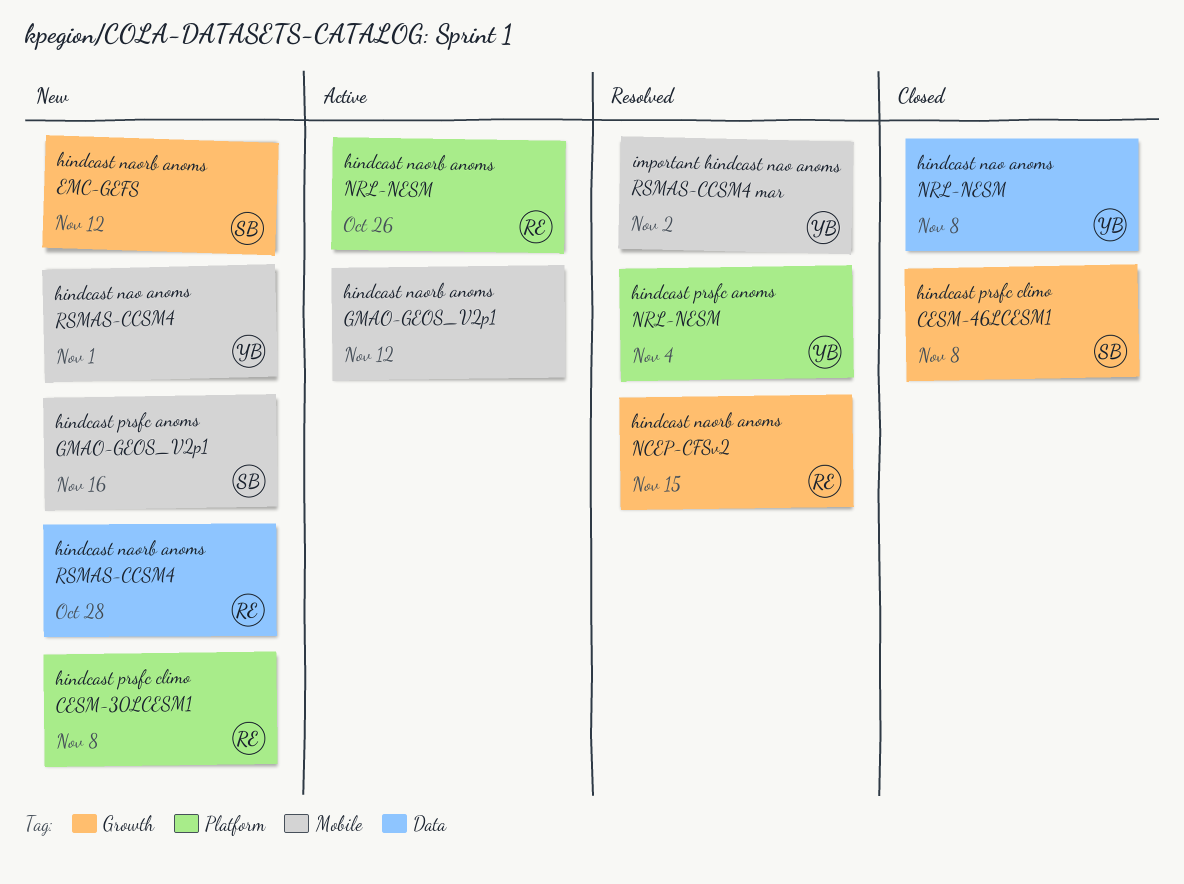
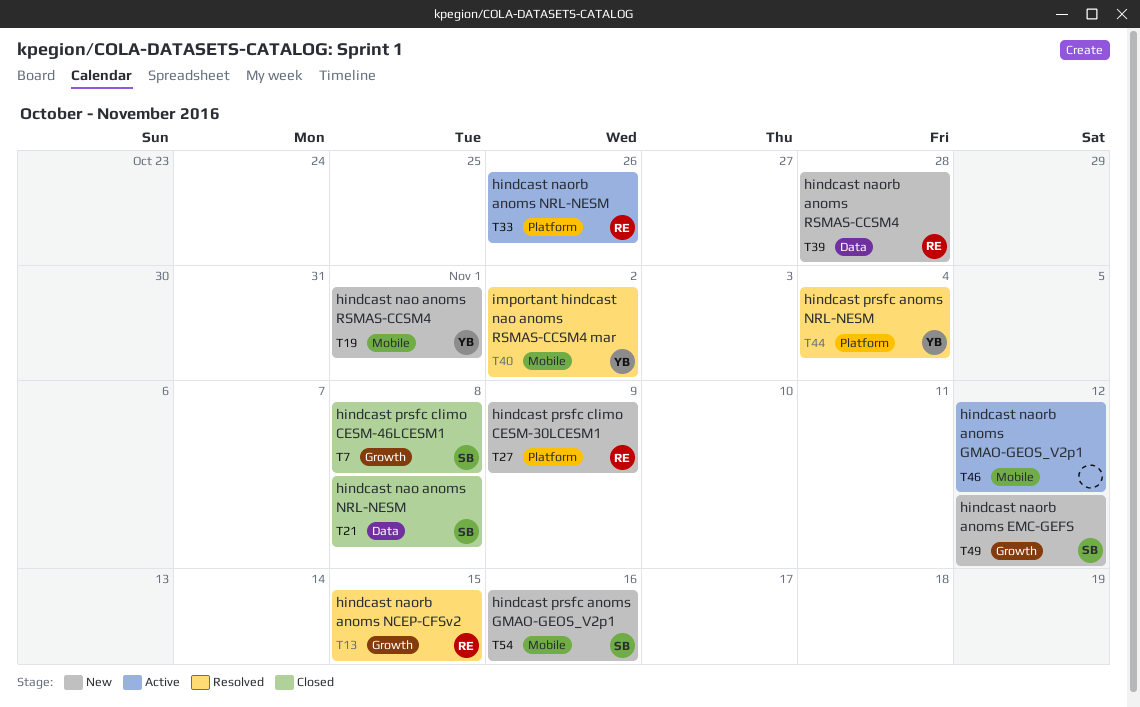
hindcast nao anoms NRL-NESM, owner: YB -> SB
hindcast prsfc climo CESM-30LCESM1, due: Nov 8 -> Nov 9

